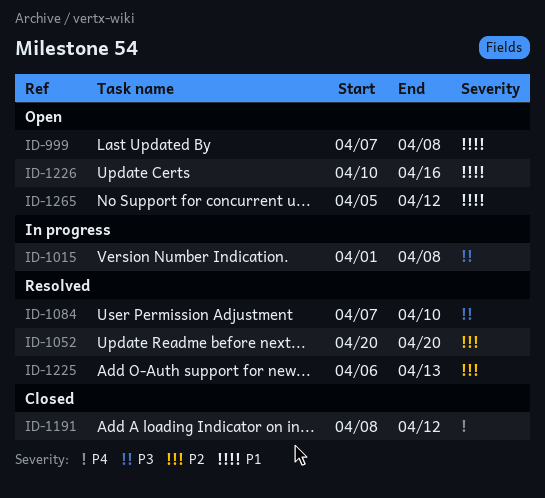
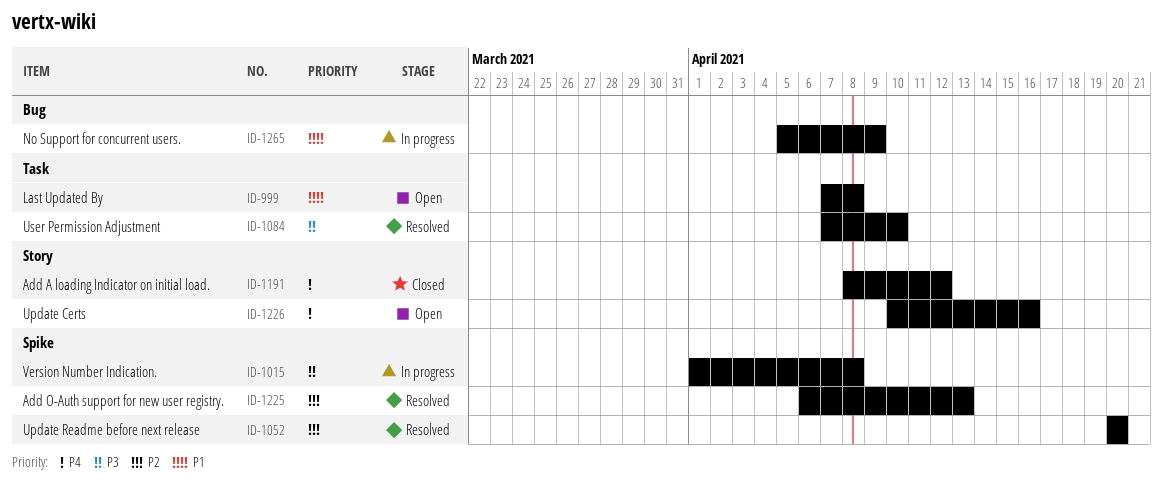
ID-1226, priority: P1 -> P4
ID-1265, status: Open -> In progress
ID-1265, due: Apr 12 -> Apr 9

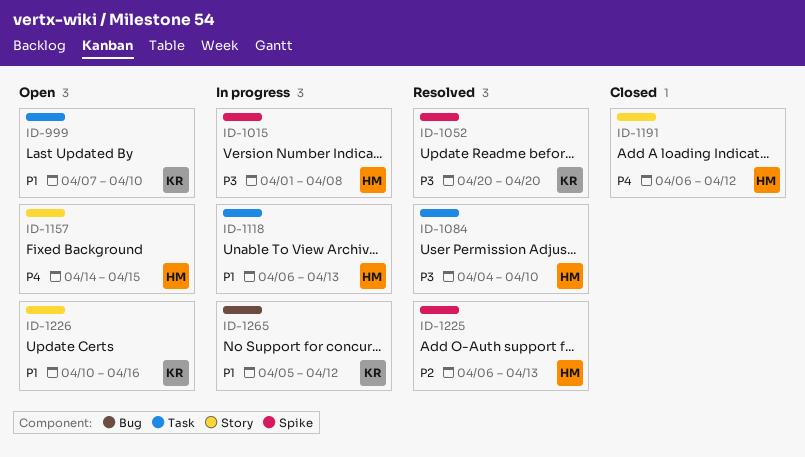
ID-999, due: Apr 8 -> Apr 10
ID-1052, priority: P2 -> P3
ID-1084, start: Apr 7 -> Apr 4
ID-1118: none -> present
ID-1157: none -> present
ID-1191, start: Apr 8 -> Apr 6
ID-1226, priority: P4 -> P1
ID-1265, due: Apr 9 -> Apr 12

